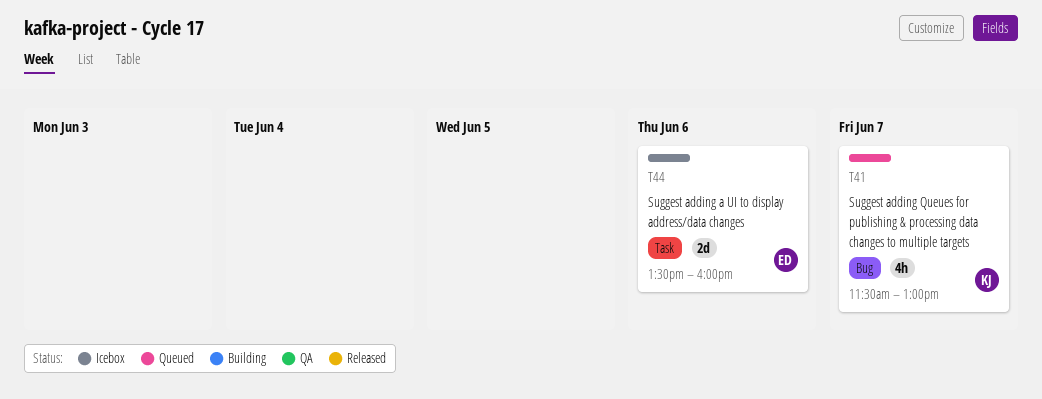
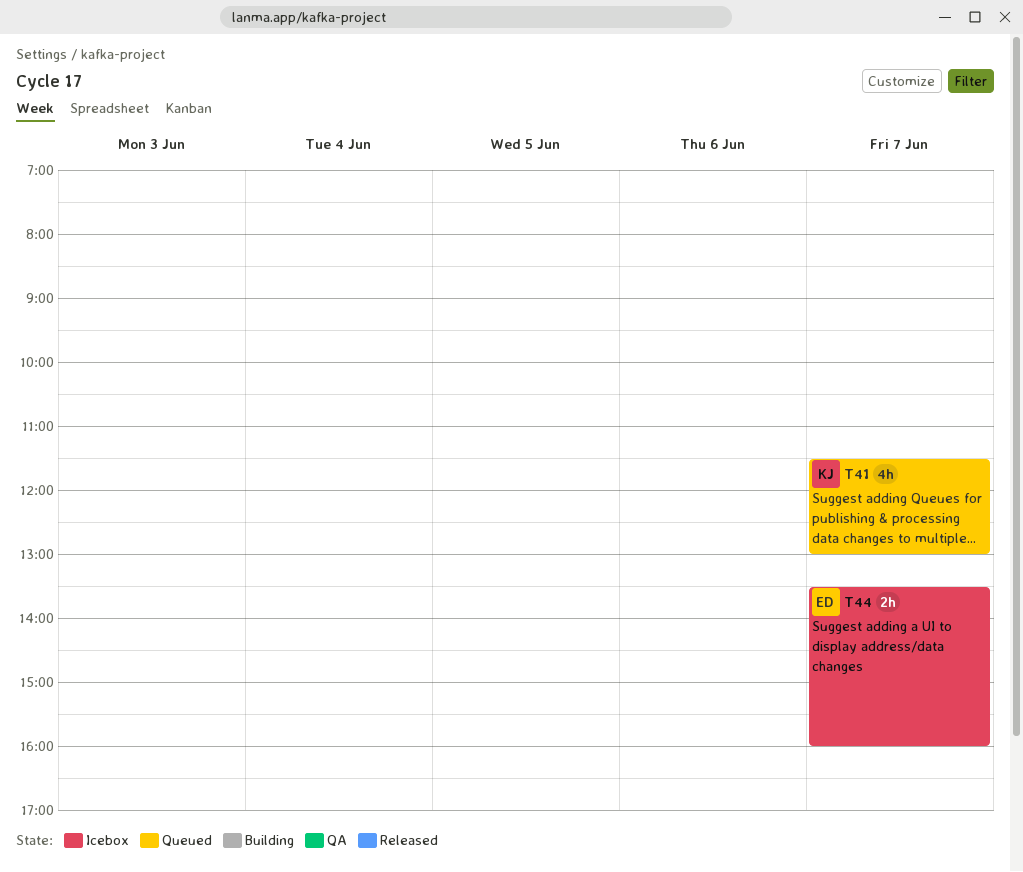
T44, estimate: 2d -> 2h
T44, day: Jun 6 -> Jun 7

